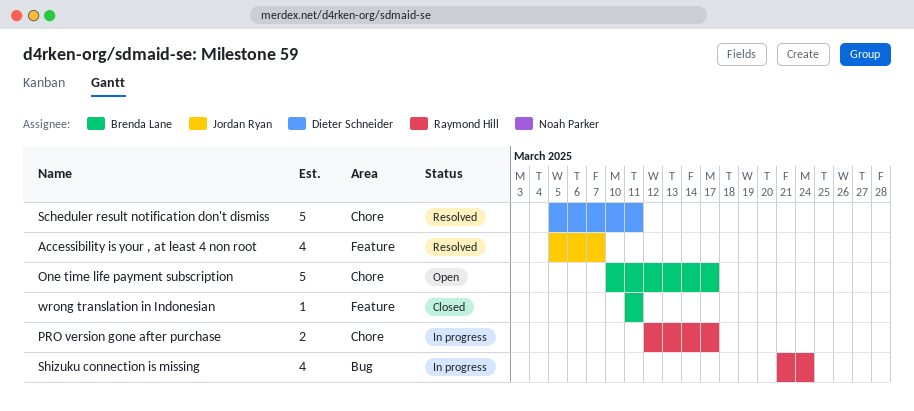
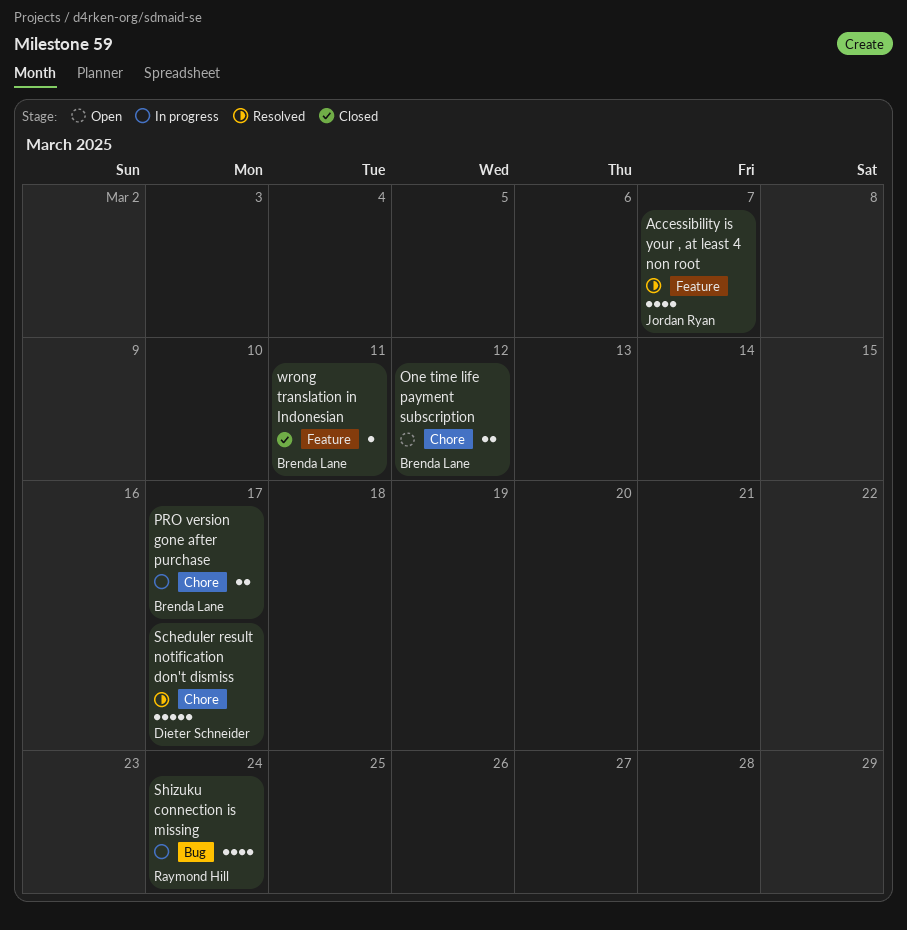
One time life payment subscription, estimate: 5 -> 2
One time life payment subscription, due: Mar 17 -> Mar 12
PRO version gone after purchase, owner: Raymond Hill -> Brenda Lane
Scheduler result notification don't dismiss, due: Mar 11 -> Mar 17

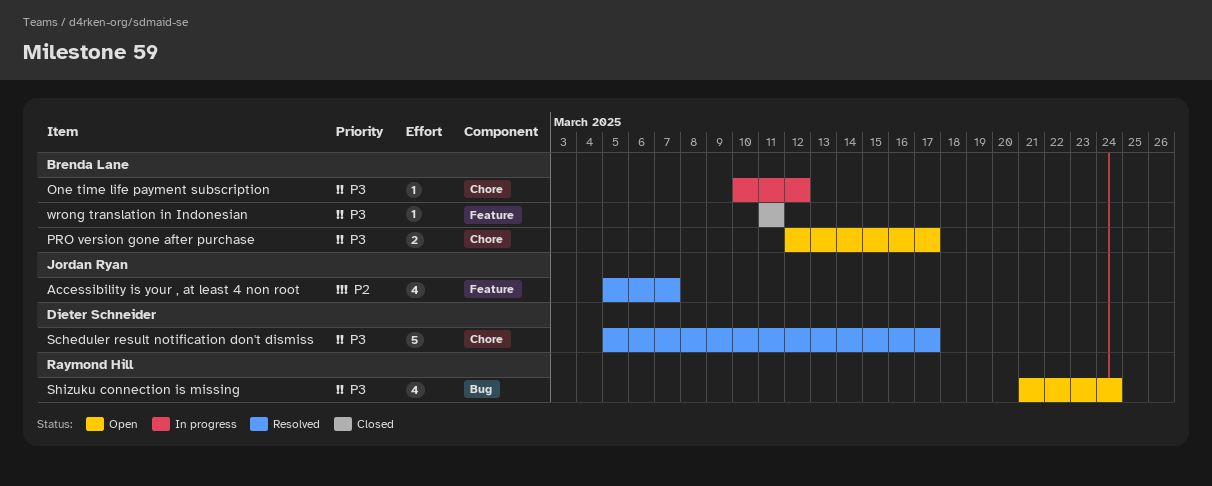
One time life payment subscription, status: Open -> In progress
One time life payment subscription, estimate: 2 -> 1
PRO version gone after purchase, status: In progress -> Open
Shizuku connection is missing, status: In progress -> Open

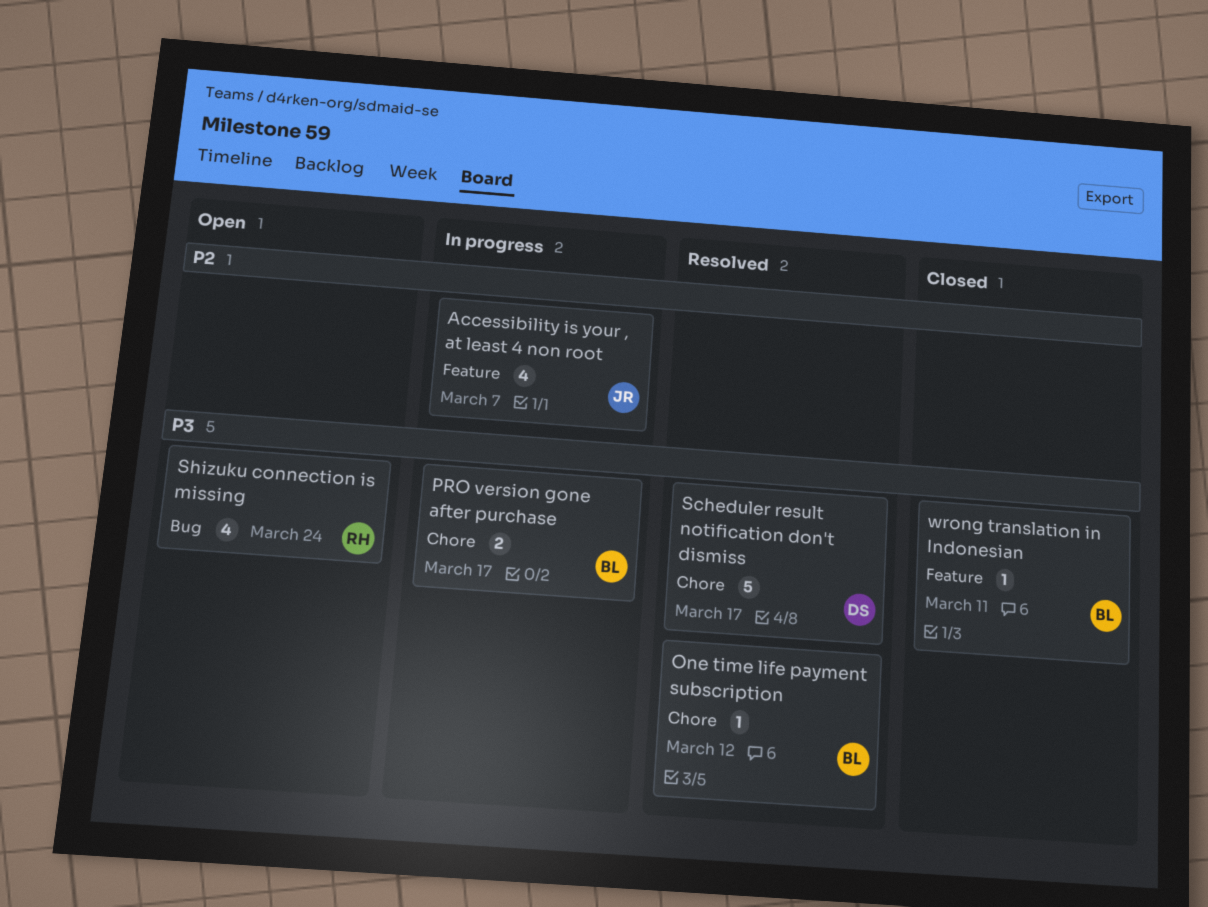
Accessibility is your , at least 4 non root, status: Resolved -> In progress
One time life payment subscription, status: In progress -> Resolved
PRO version gone after purchase, status: Open -> In progress

